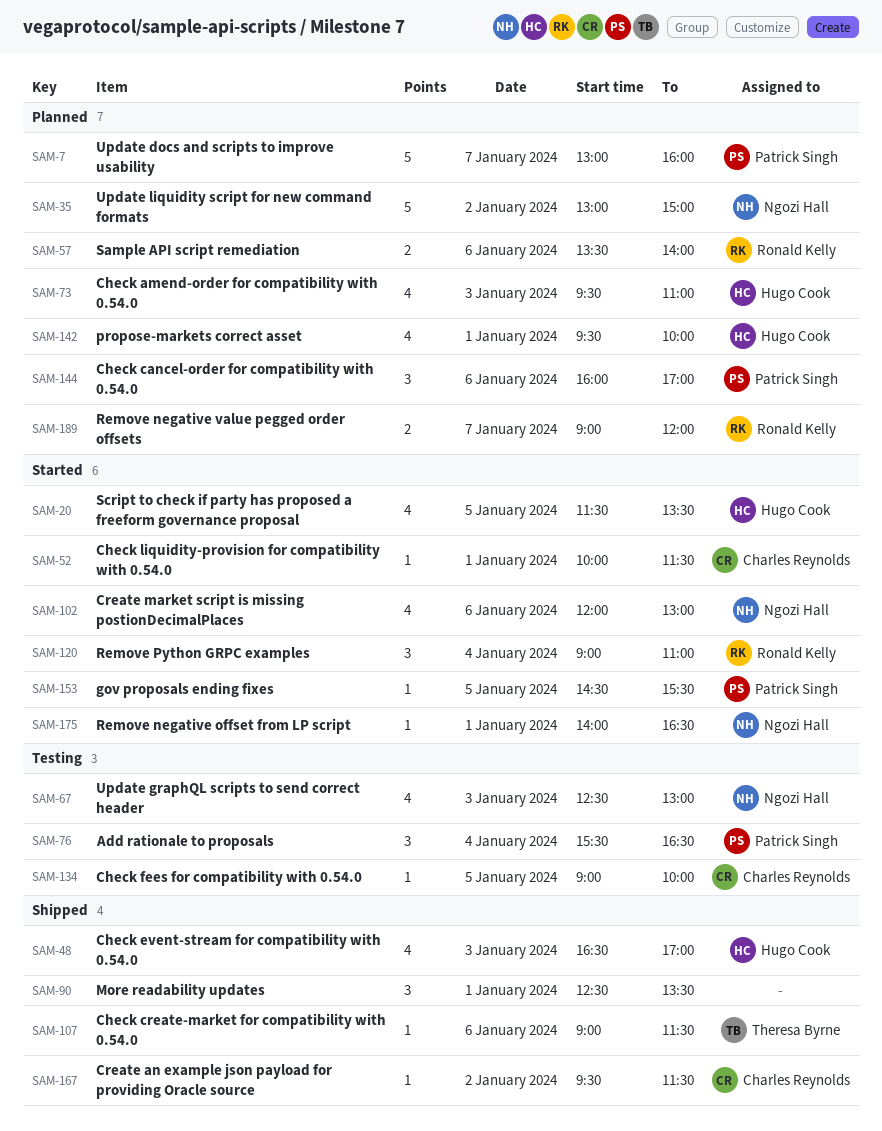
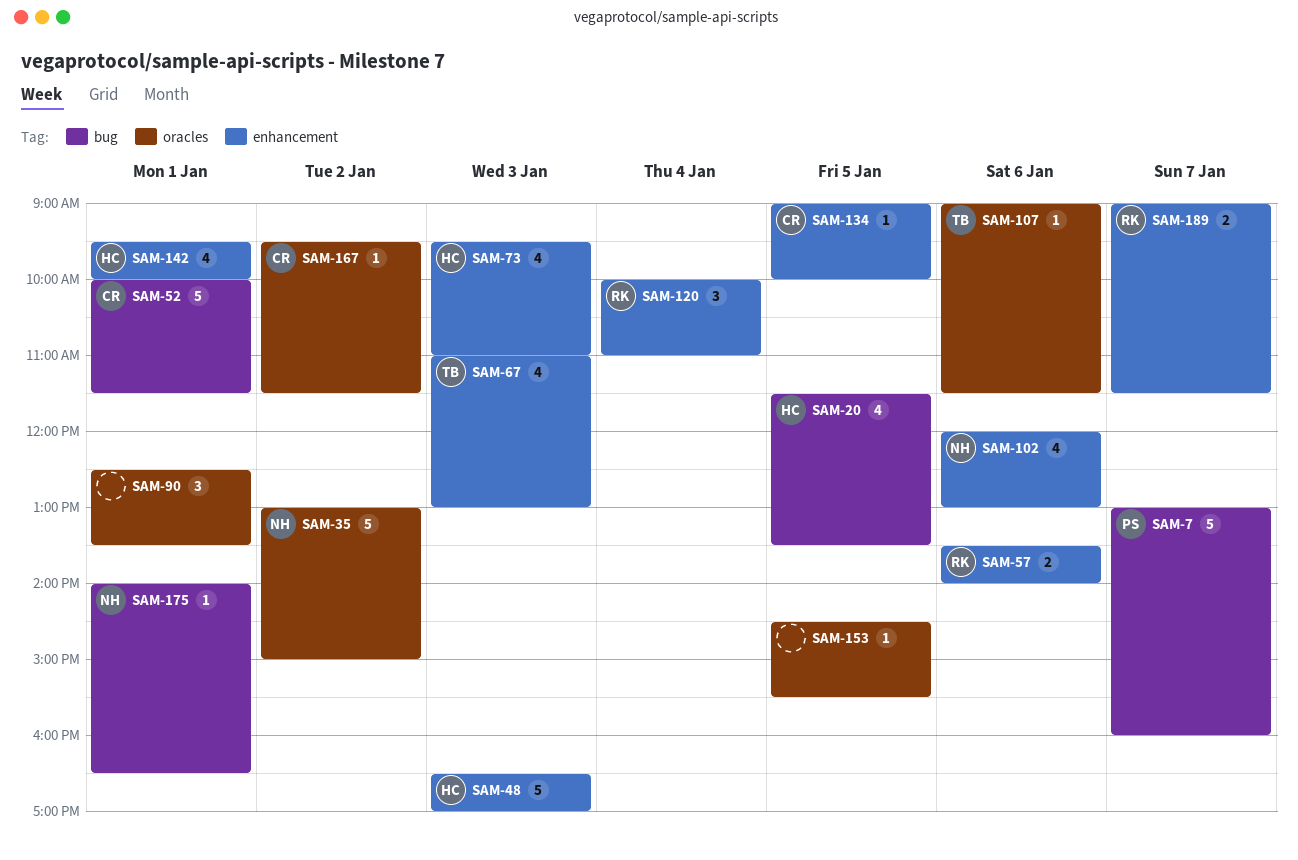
SAM-48, estimate: 4 -> 5
SAM-52, estimate: 1 -> 5
SAM-67, owner: Ngozi Hall -> Theresa Byrne
SAM-67, begins: 12:30 -> 11:00
SAM-76: present -> none
SAM-120, begins: 09:00 -> 10:00
SAM-144: present -> none
SAM-153, owner: Patrick Singh -> none
SAM-189, ends: 12:00 -> 11:30

